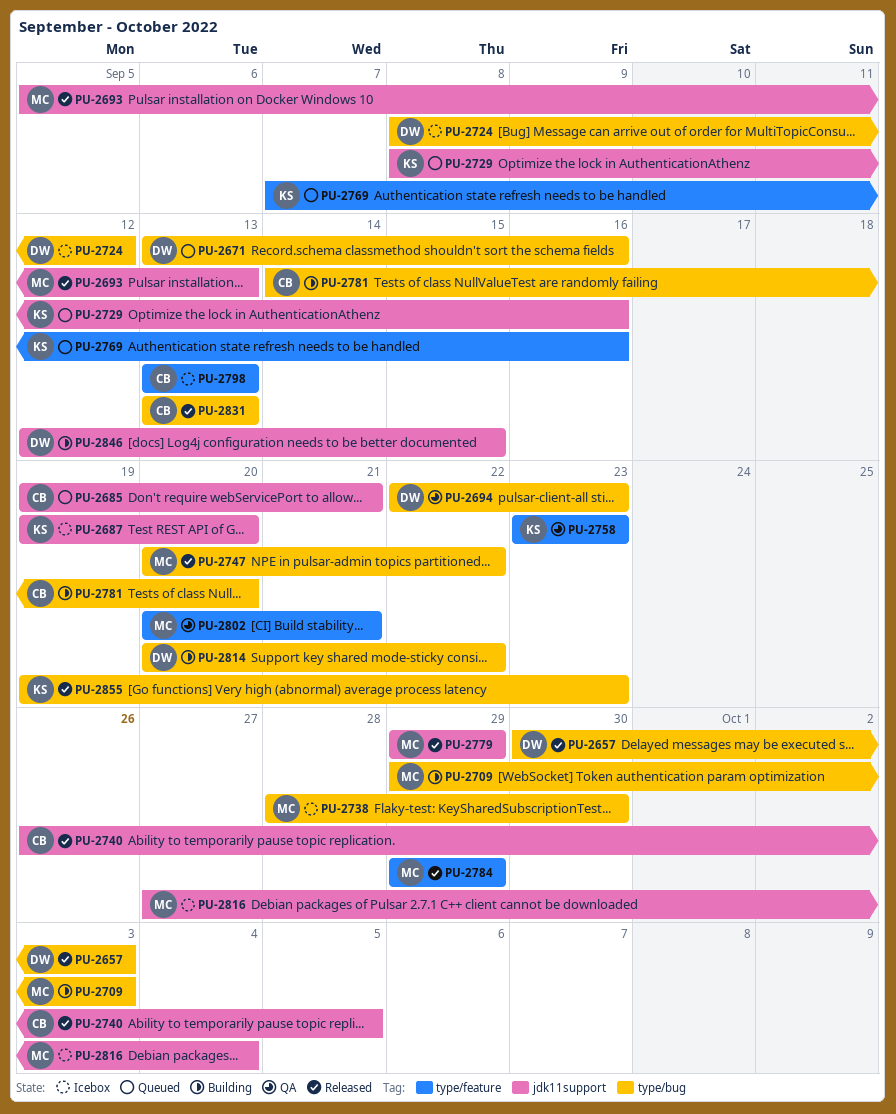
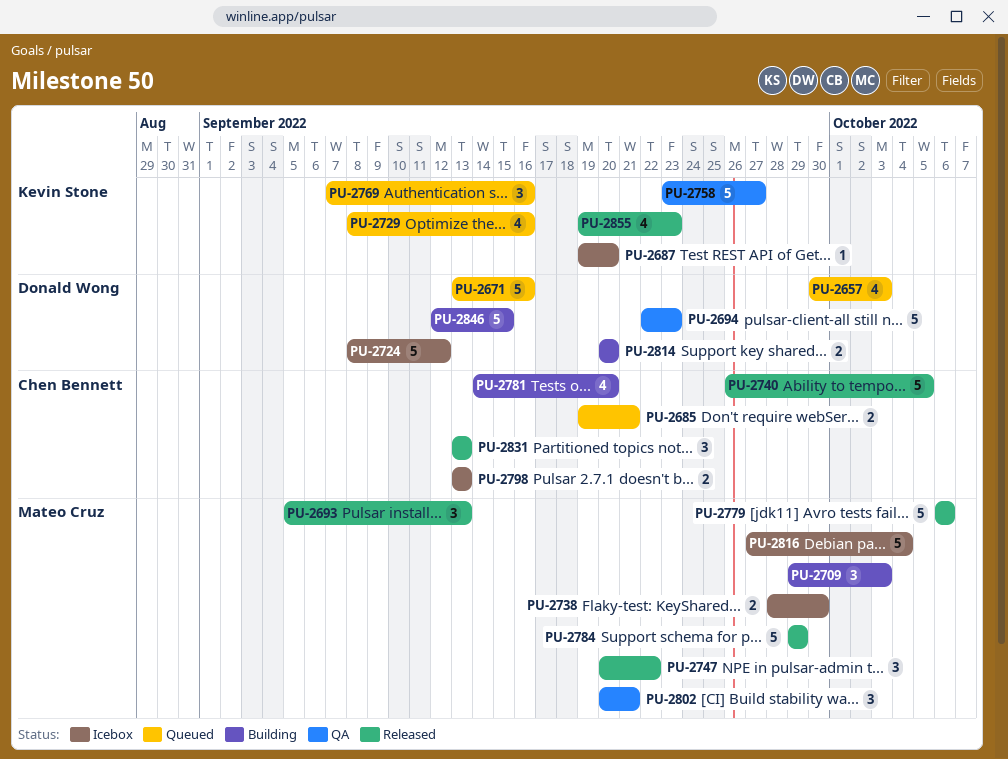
PU-2657, status: Released -> Queued
PU-2758, due: Sep 23 -> Sep 27
PU-2779, start: Sep 29 -> Oct 6
PU-2779, due: Sep 29 -> Oct 6
PU-2814, due: Sep 22 -> Sep 20

